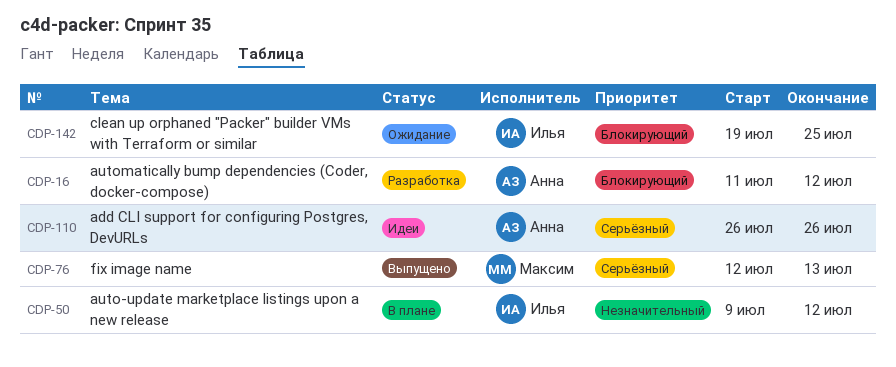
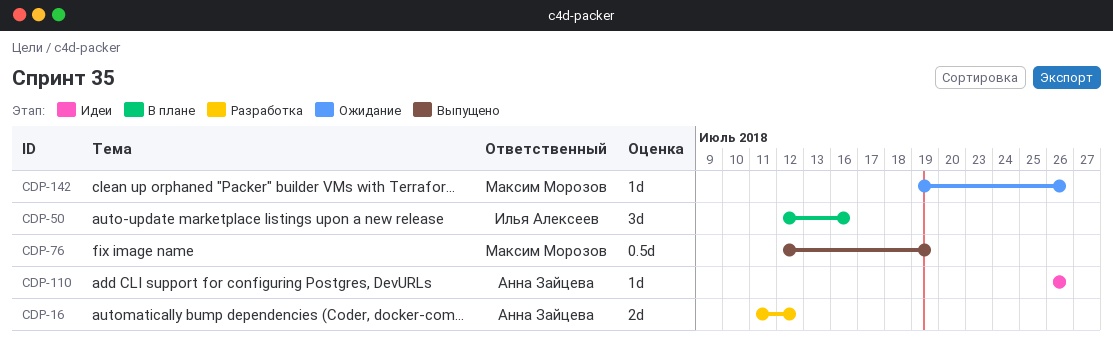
CDP-50, start: Jul 9 -> Jul 12
CDP-50, due: Jul 12 -> Jul 16
CDP-76, due: Jul 13 -> Jul 19
CDP-142, owner: Илья Алексеев -> Максим Морозов
CDP-142, due: Jul 25 -> Jul 26

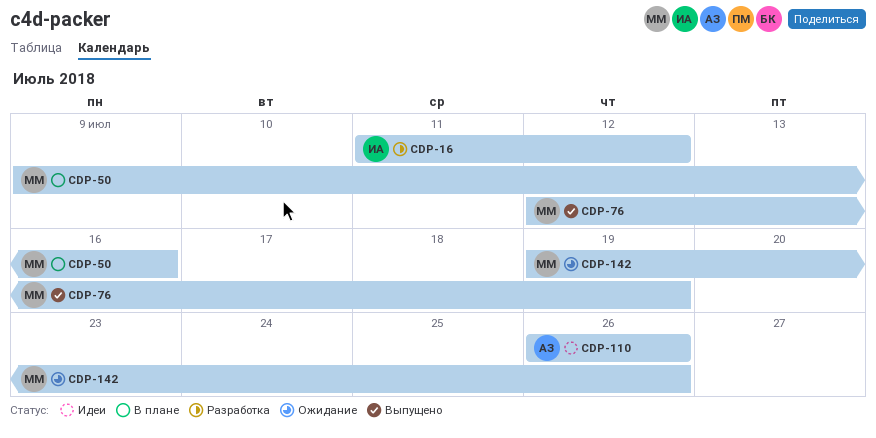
CDP-16, owner: Анна Зайцева -> Илья Алексеев
CDP-50, owner: Илья Алексеев -> Максим Морозов
CDP-50, start: Jul 12 -> Jul 9

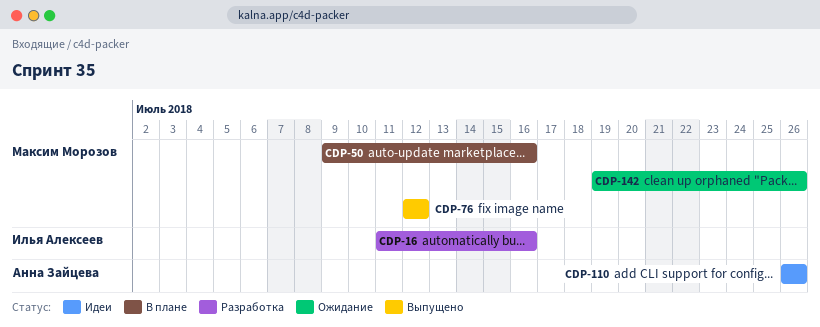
CDP-16, due: Jul 12 -> Jul 16
CDP-76, due: Jul 19 -> Jul 12

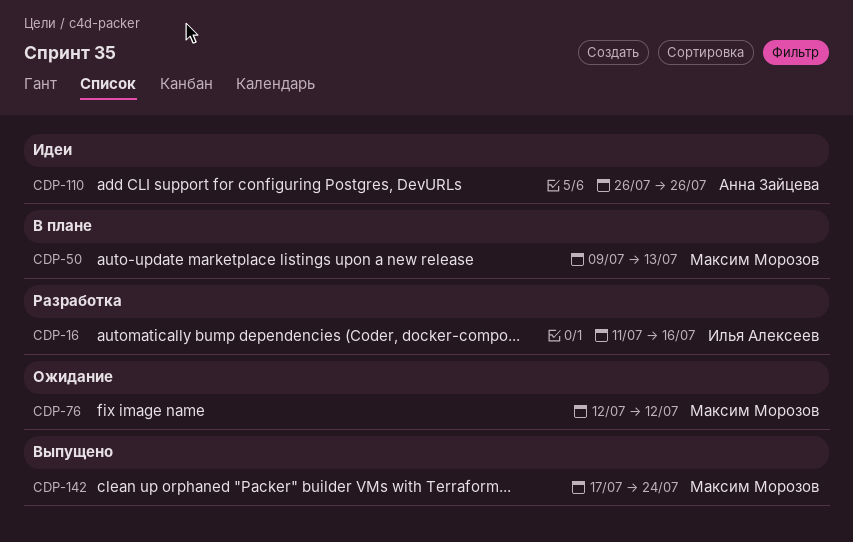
CDP-50, due: Jul 16 -> Jul 13
CDP-76, status: Выпущено -> Ожидание
CDP-142, status: Ожидание -> Выпущено
CDP-142, start: Jul 19 -> Jul 17
CDP-142, due: Jul 26 -> Jul 24

